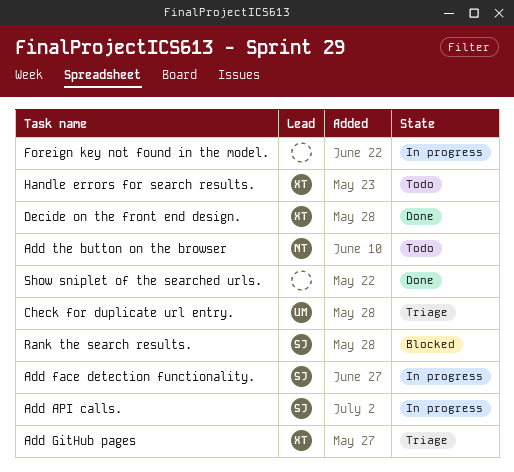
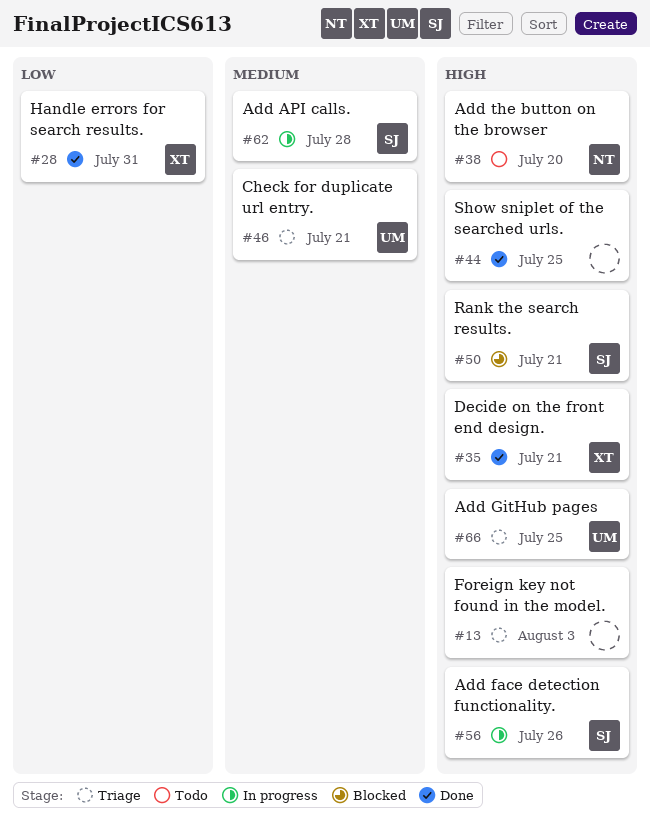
Add GitHub pages, owner: XT -> UM
Foreign key not found in the model., status: In progress -> Triage
Handle errors for search results., status: Todo -> Done

